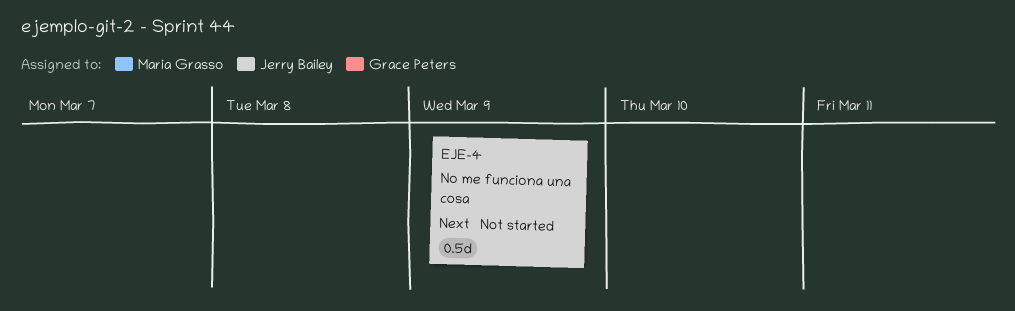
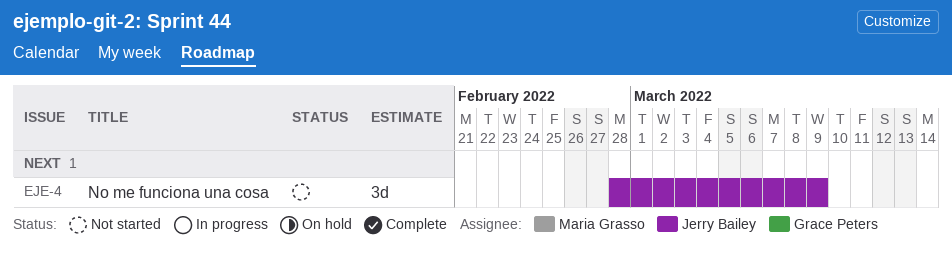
EJE-4, estimate: 0.5d -> 3d

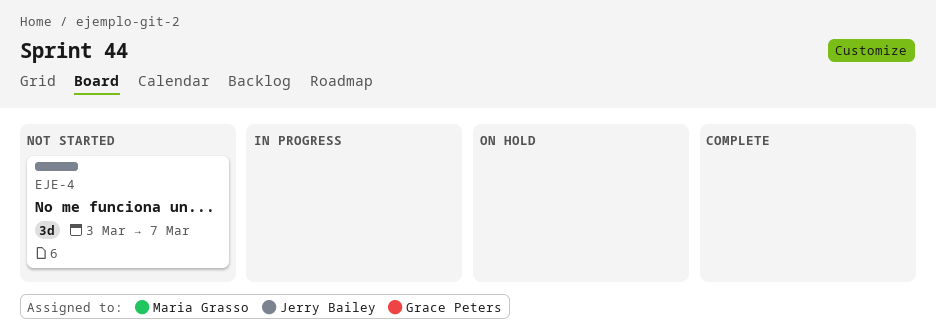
EJE-4, start: Feb 28 -> Mar 3
EJE-4, due: Mar 9 -> Mar 7

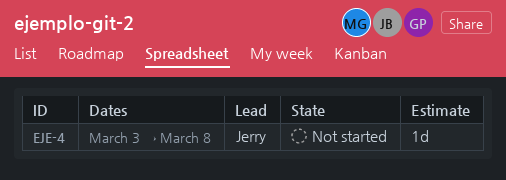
EJE-4, estimate: 3d -> 1d
EJE-4, due: Mar 7 -> Mar 8

